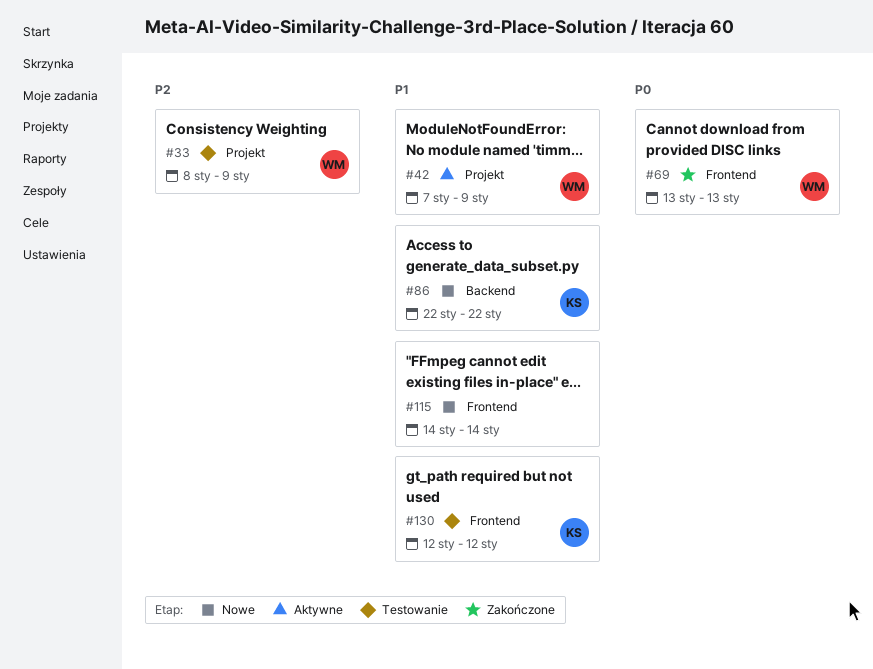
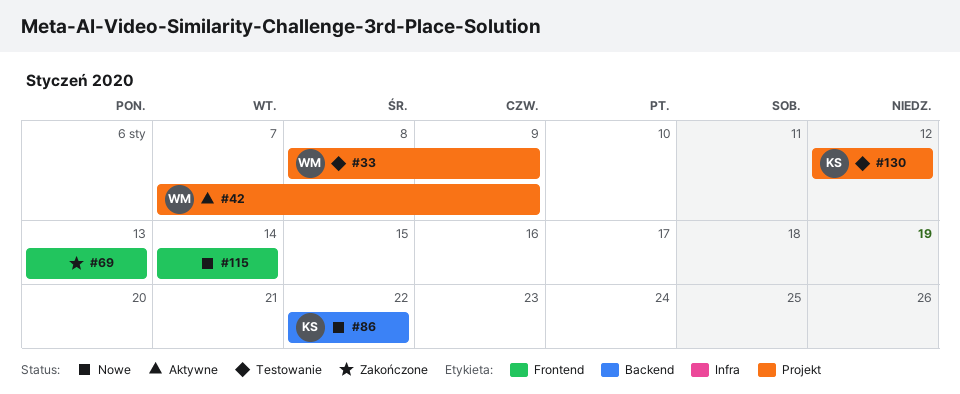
#69, owner: WM -> none
#130, label: Frontend -> Projekt

